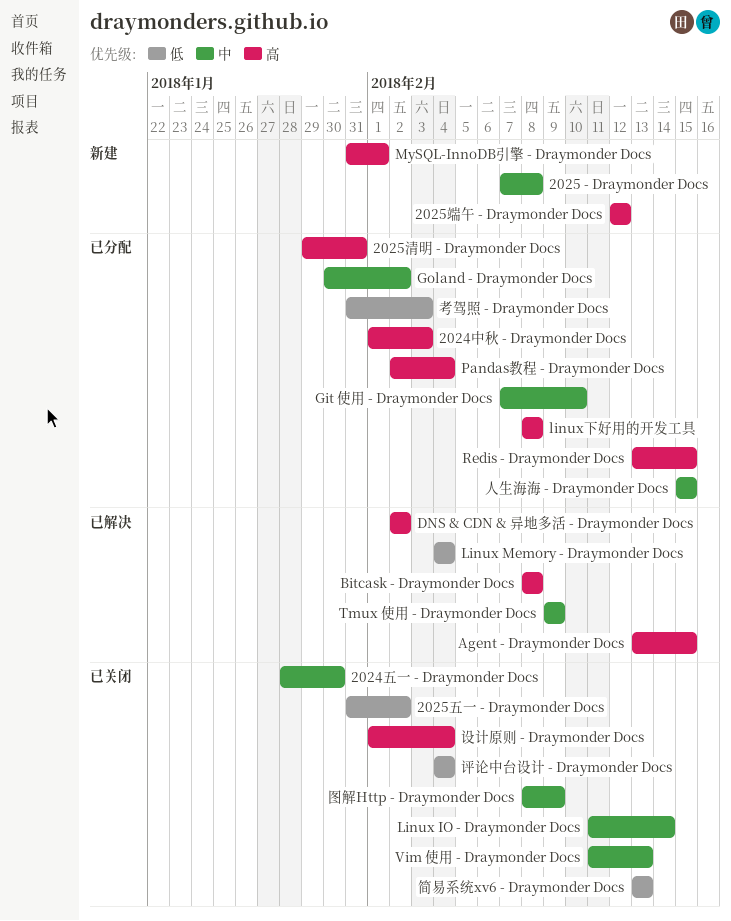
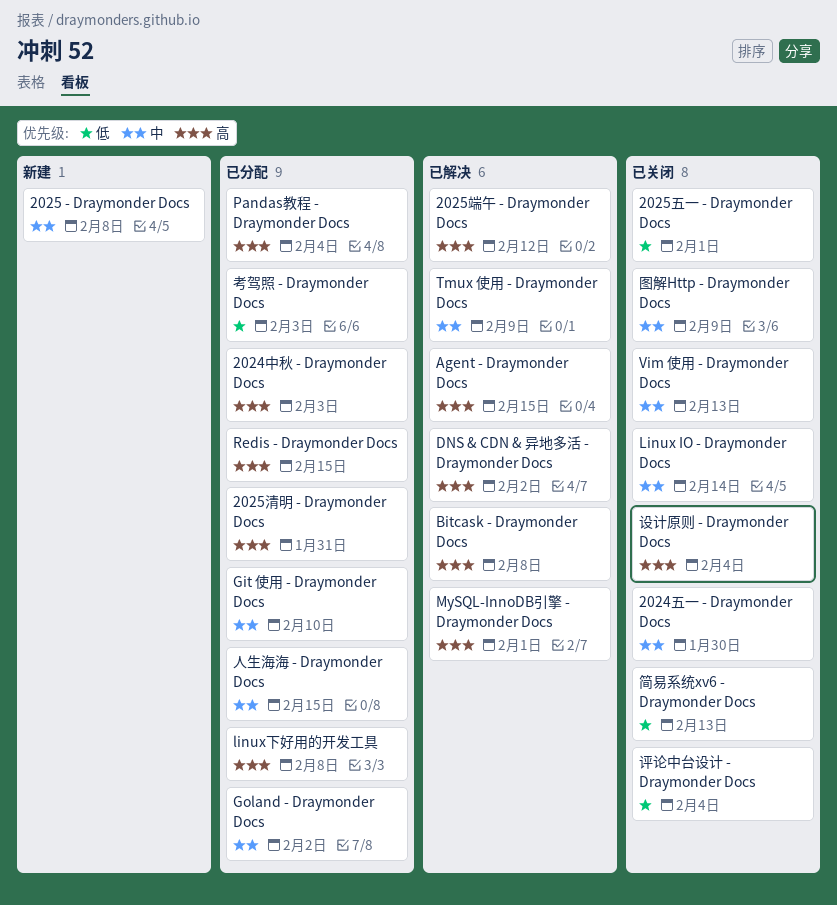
2025五一 - Draymonder Docs, due: Feb 2 -> Feb 1
2025端午 - Draymonder Docs, status: 新建 -> 已解决
Linux Memory - Draymonder Docs: present -> none
MySQL-InnoDB引擎 - Draymonder Docs, status: 新建 -> 已解决

